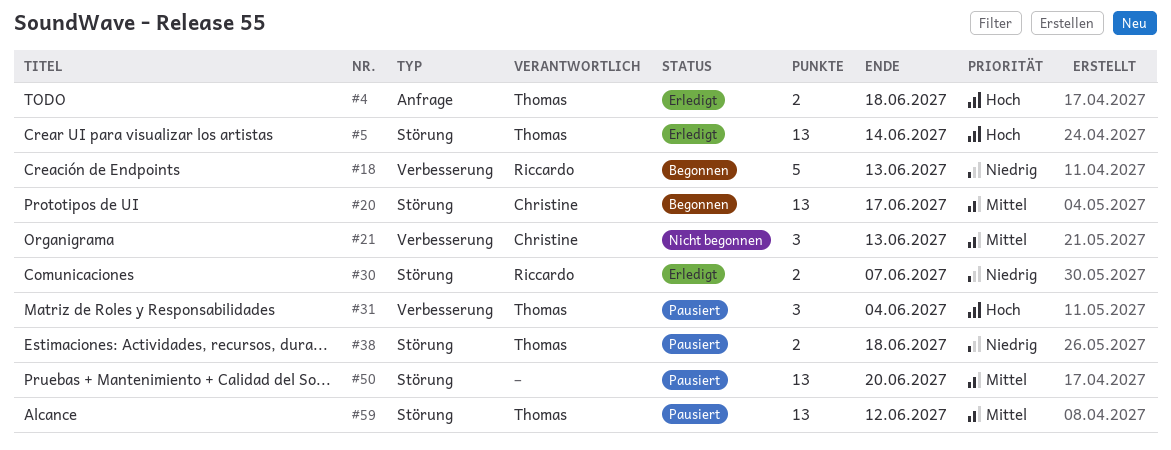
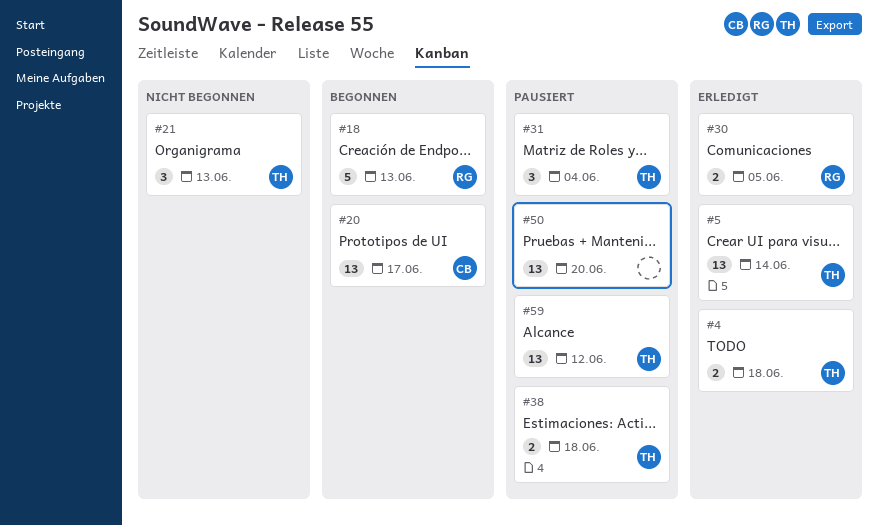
#21, owner: Christine -> Thomas
#30, due: Jun 7 -> Jun 5

